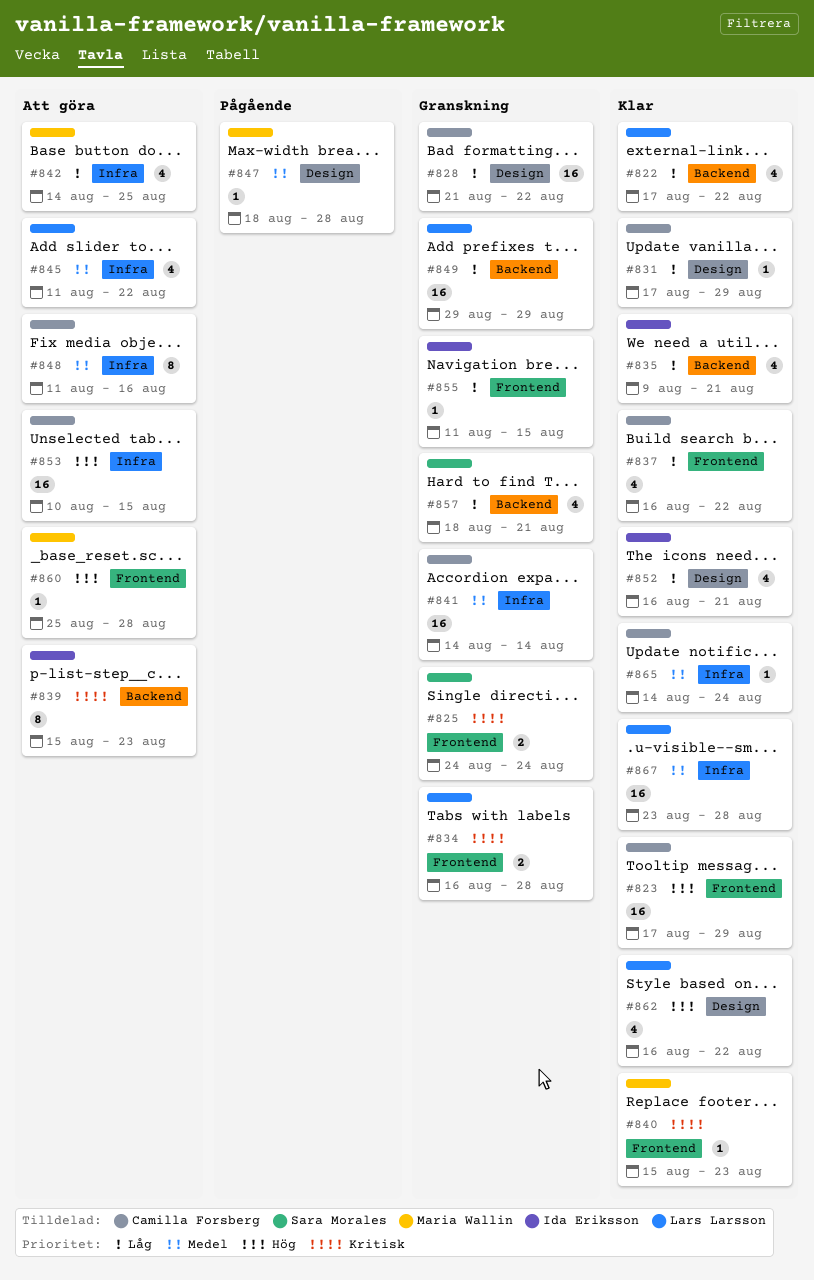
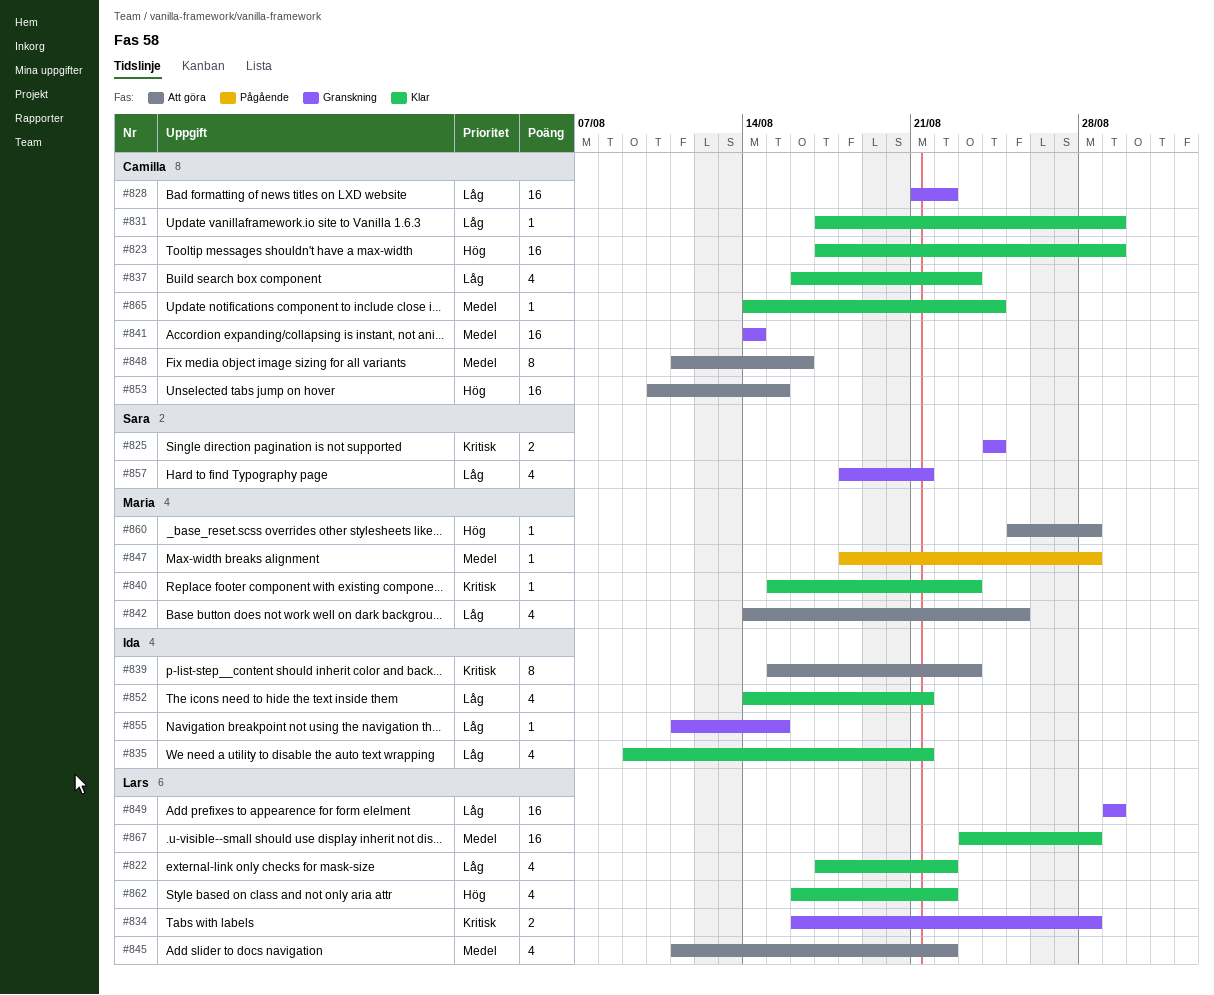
#837, due: Aug 22 -> Aug 23
#852, start: Aug 16 -> Aug 14

